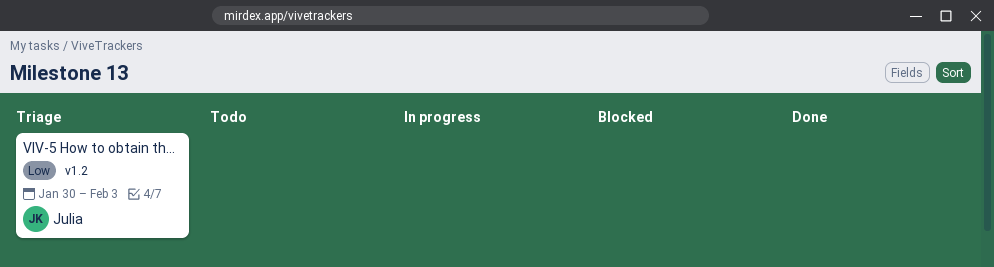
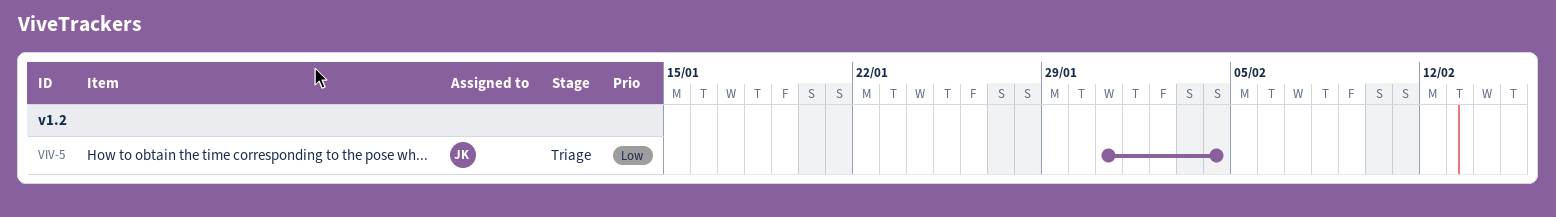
VIV-5, start: Jan 30 -> Jan 31
VIV-5, due: Feb 3 -> Feb 4

